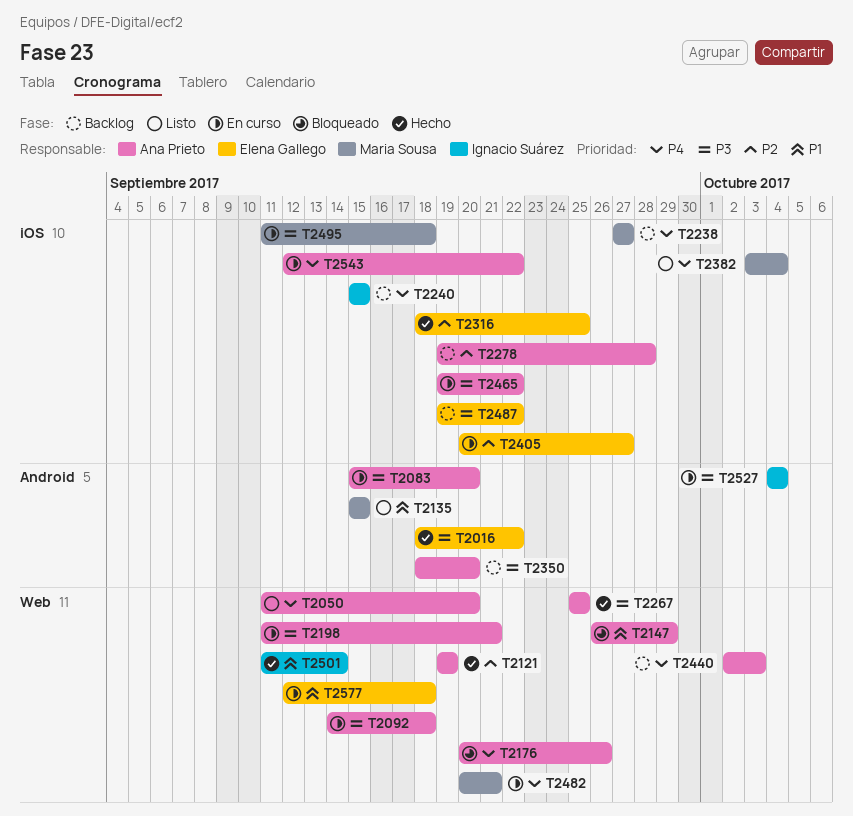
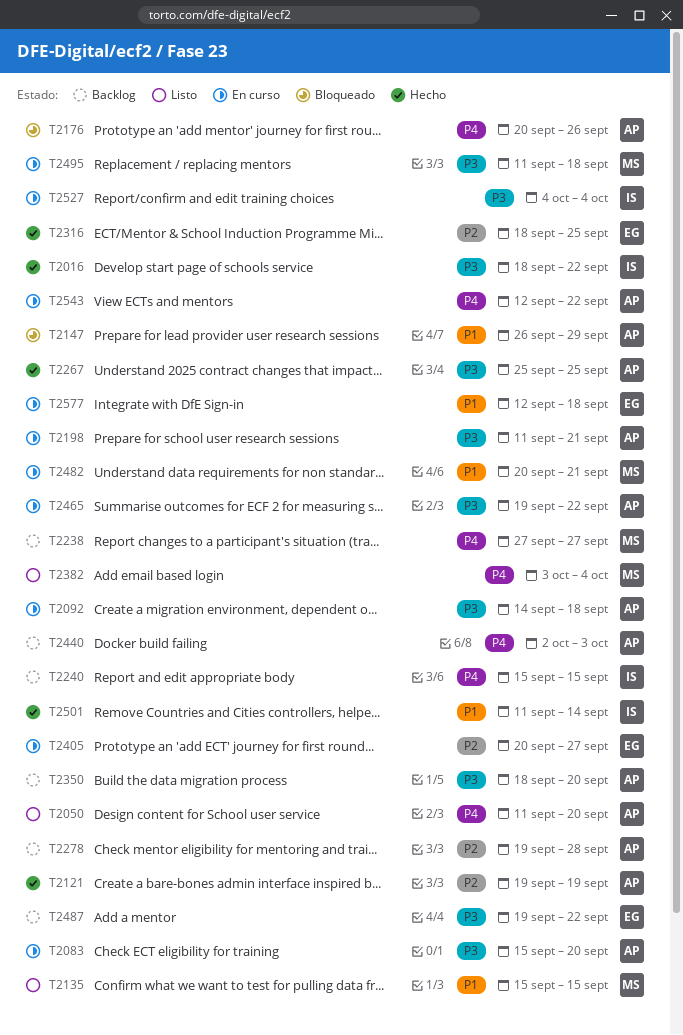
T2016, owner: Elena Gallego -> Ignacio Suárez
T2482, priority: P4 -> P1

